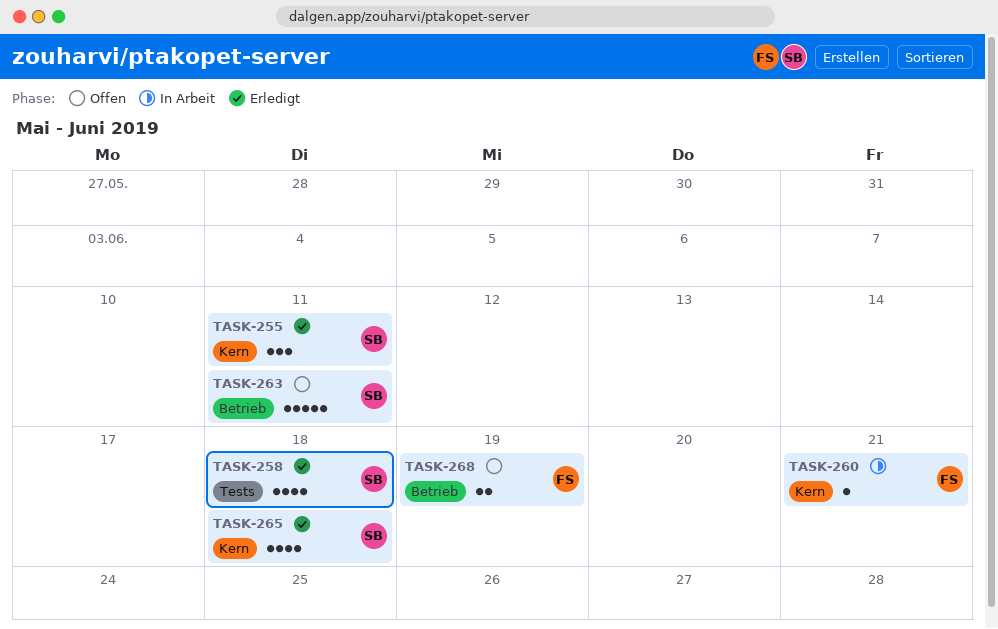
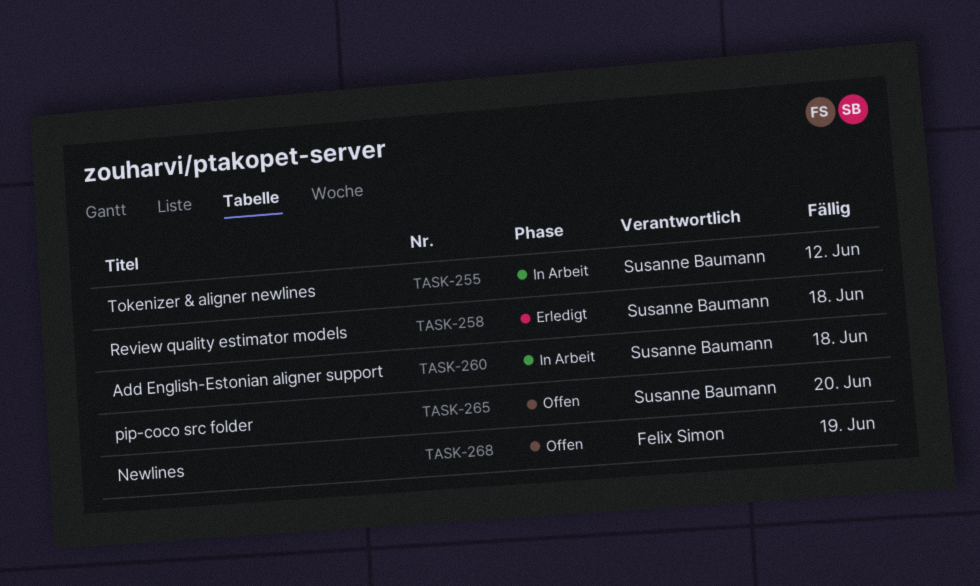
TASK-255, status: Erledigt -> In Arbeit
TASK-255, due: Jun 11 -> Jun 12
TASK-260, owner: Felix Simon -> Susanne Baumann
TASK-260, due: Jun 21 -> Jun 18
TASK-263: present -> none
TASK-265, status: Erledigt -> Offen
TASK-265, due: Jun 18 -> Jun 20

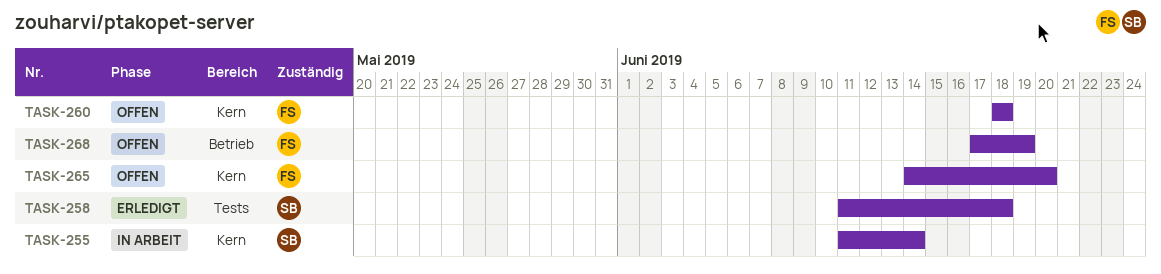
TASK-255, due: Jun 12 -> Jun 14
TASK-260, status: In Arbeit -> Offen
TASK-260, owner: Susanne Baumann -> Felix Simon
TASK-265, owner: Susanne Baumann -> Felix Simon

